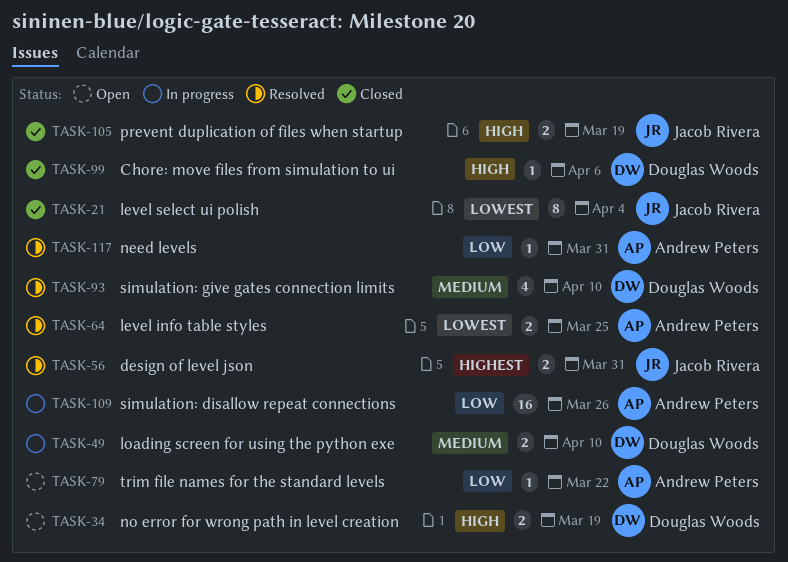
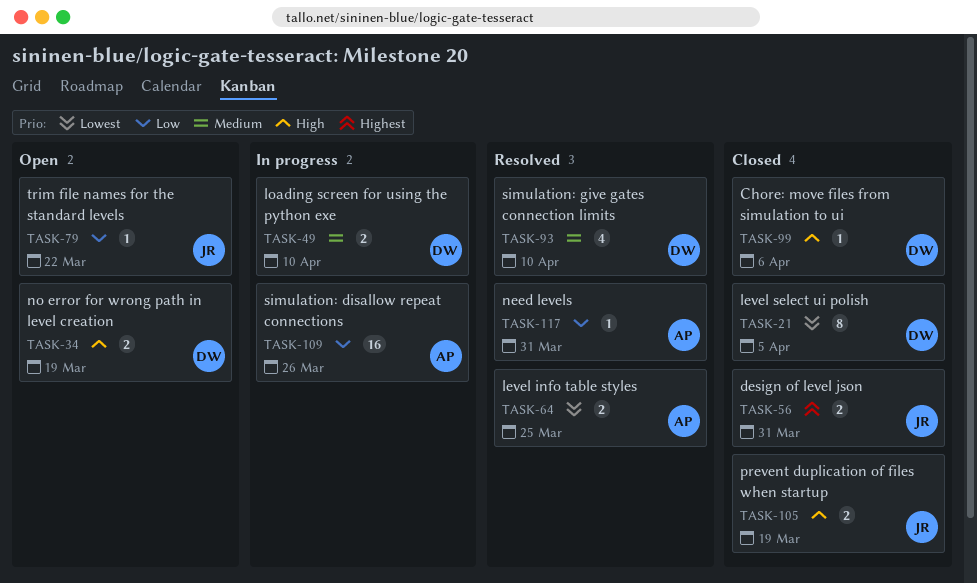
TASK-21, owner: Jacob Rivera -> Douglas Woods
TASK-21, due: Apr 4 -> Apr 5
TASK-56, status: Resolved -> Closed
TASK-79, owner: Andrew Peters -> Jacob Rivera

